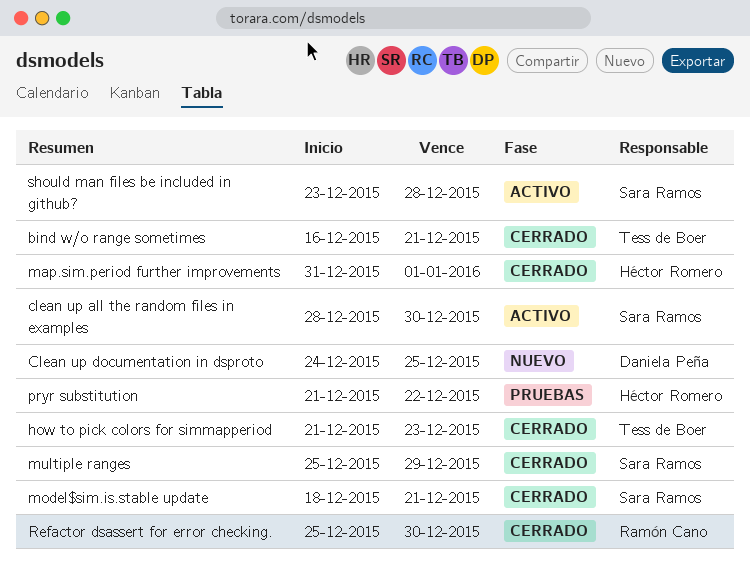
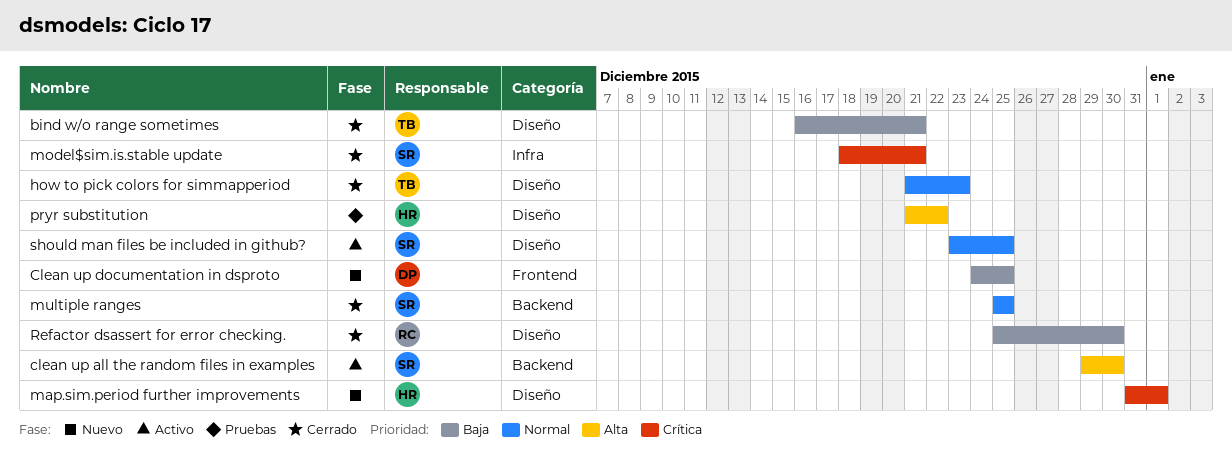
clean up all the random files in examples, start: Dec 28 -> Dec 29
map.sim.period further improvements, status: Cerrado -> Nuevo
multiple ranges, due: Dec 29 -> Dec 25
should man files be included in github?, due: Dec 28 -> Dec 25

